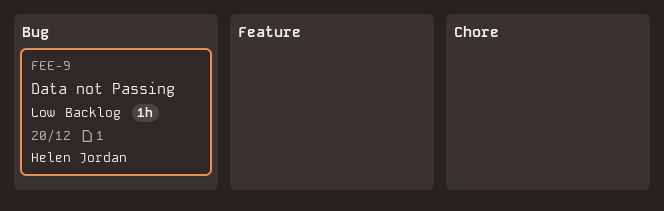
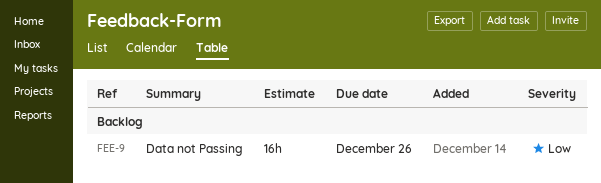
FEE-9, estimate: 1h -> 16h
FEE-9, due: Dec 20 -> Dec 26

